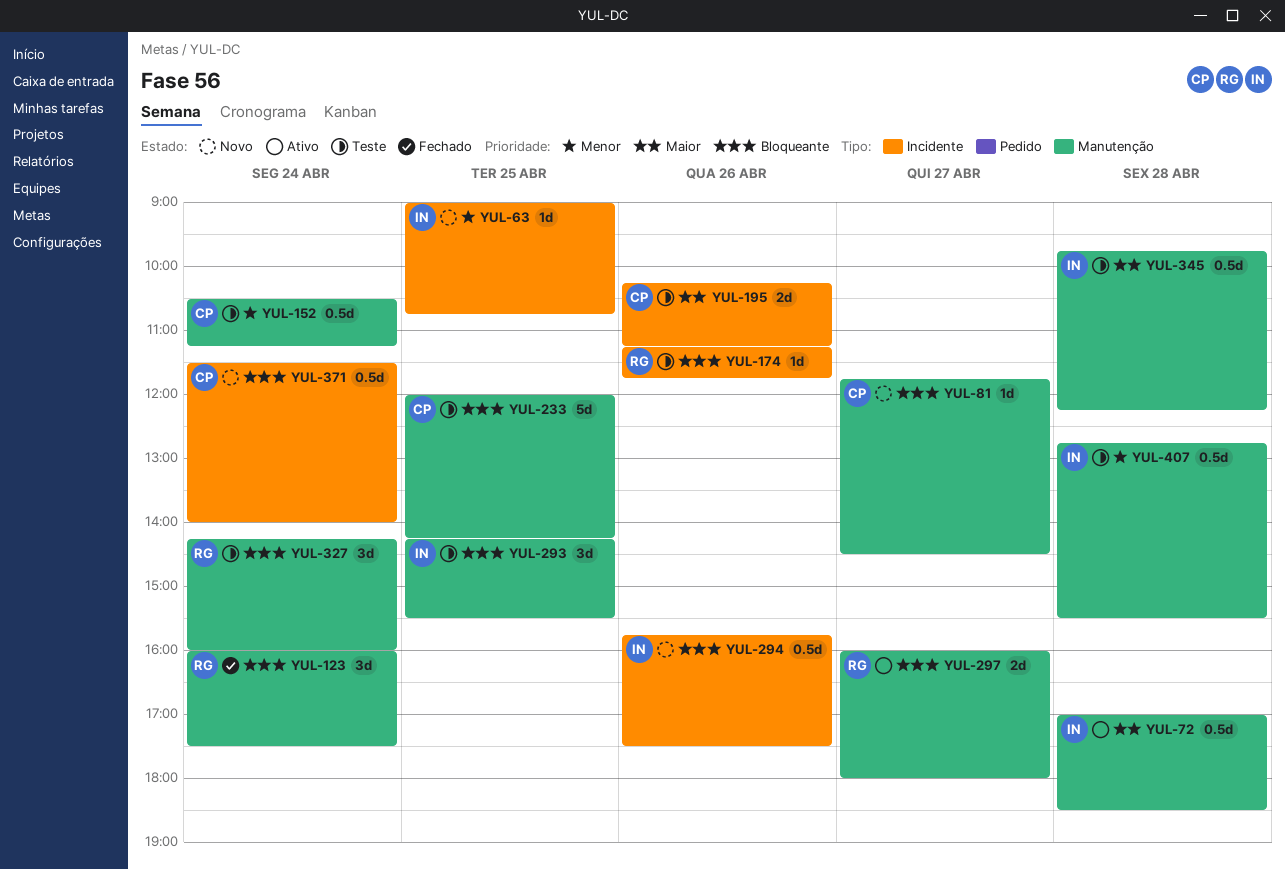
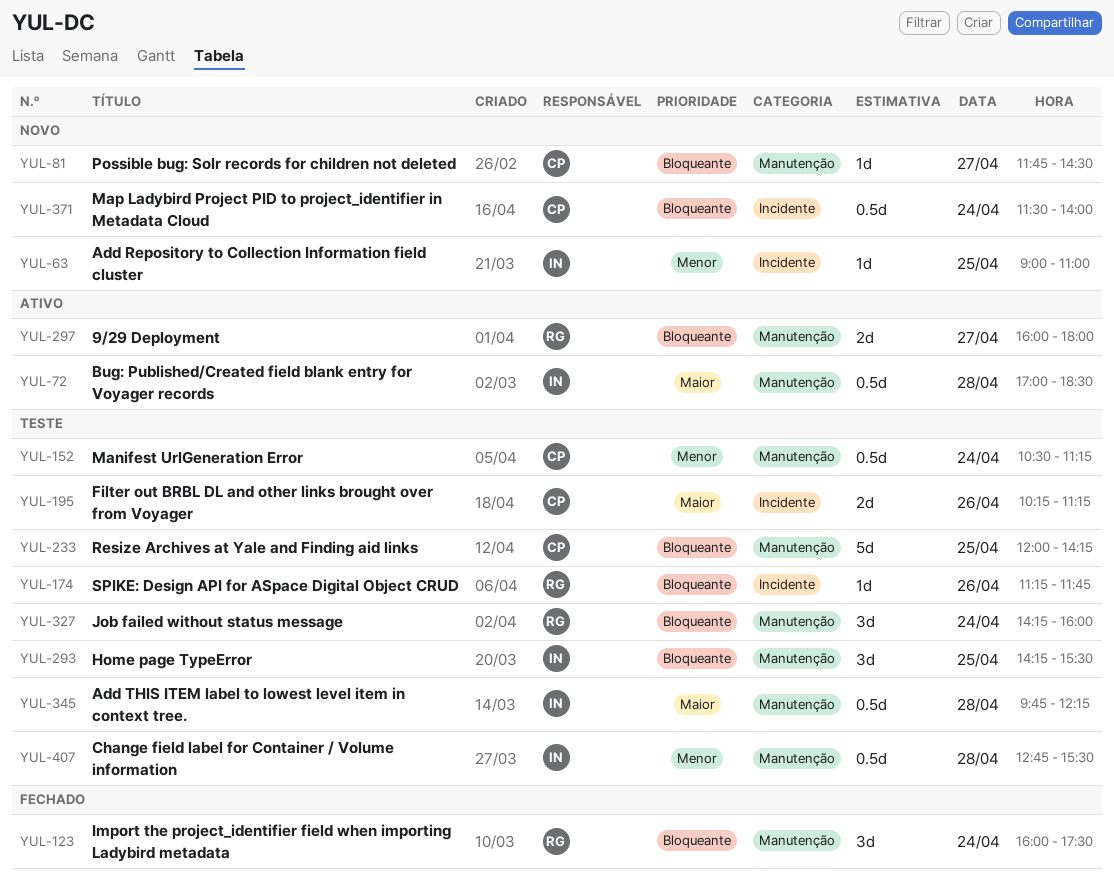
YUL-63, ends: 10:45 -> 11:00
YUL-294: present -> none

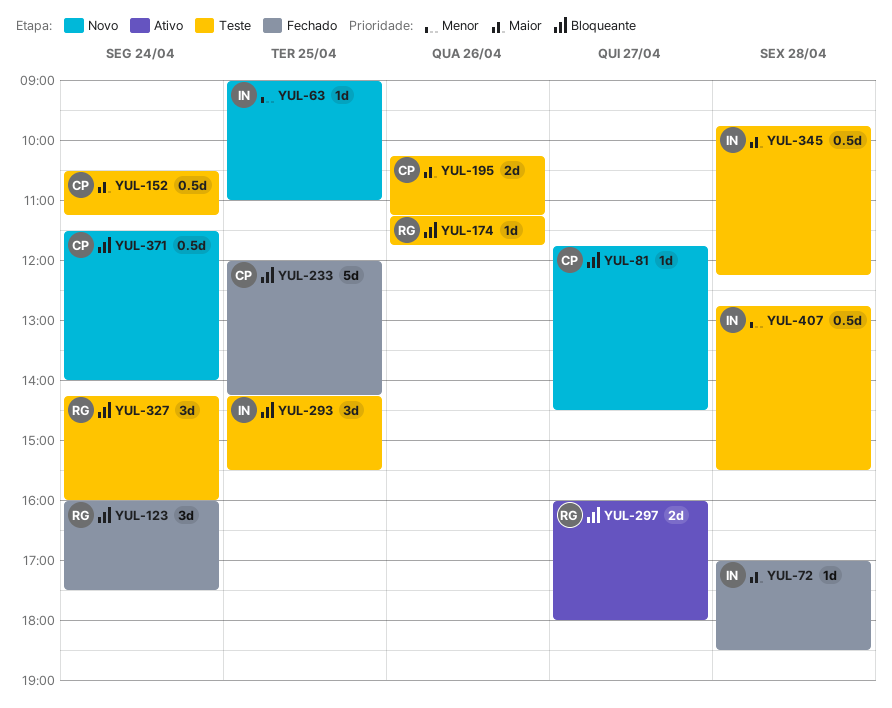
YUL-72, status: Ativo -> Fechado
YUL-72, estimate: 0.5d -> 1d
YUL-152, priority: Menor -> Maior
YUL-233, status: Teste -> Fechado

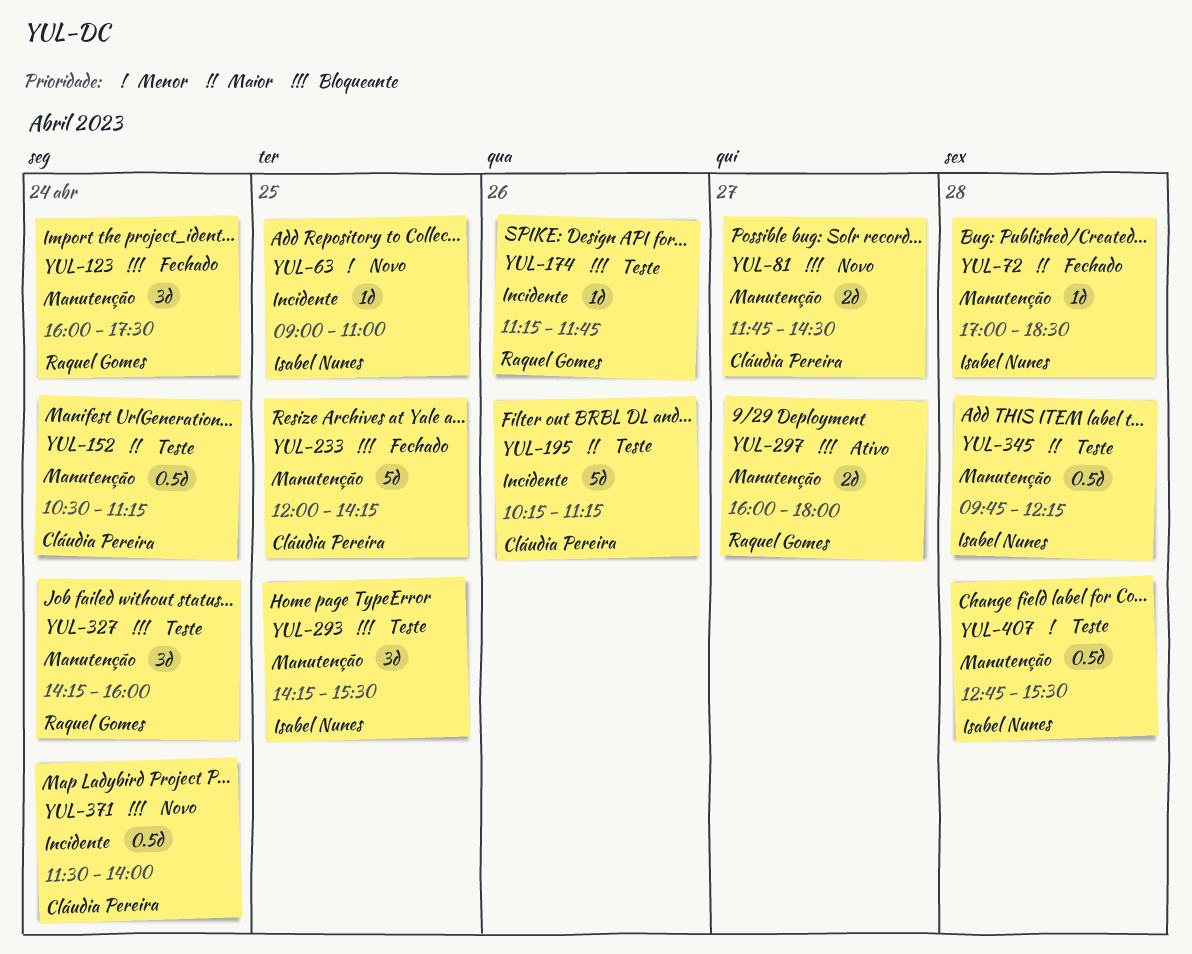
YUL-81, estimate: 1d -> 2d
YUL-195, estimate: 2d -> 5d

